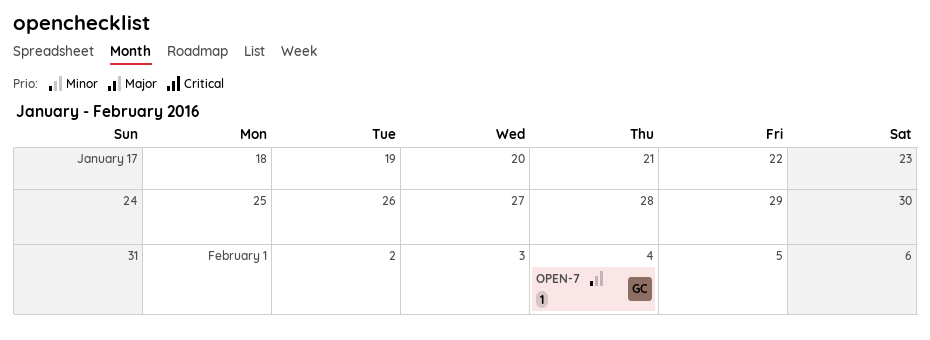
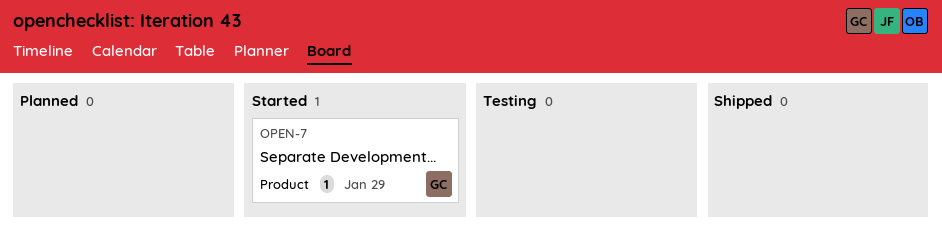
OPEN-7, due: Feb 4 -> Jan 29

